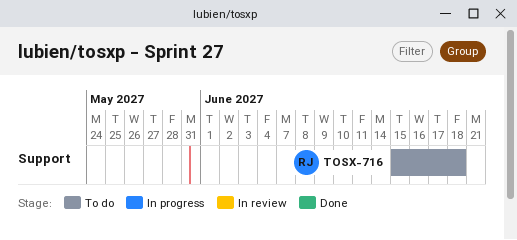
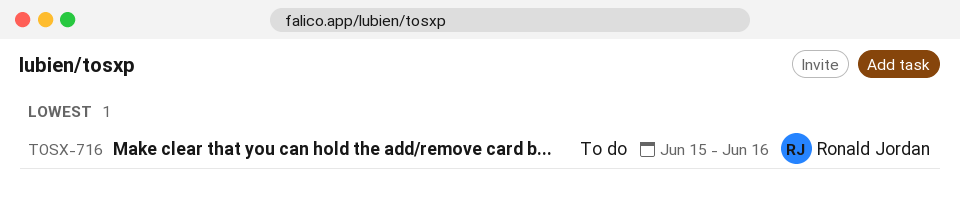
TOSX-716, due: Jun 18 -> Jun 16

